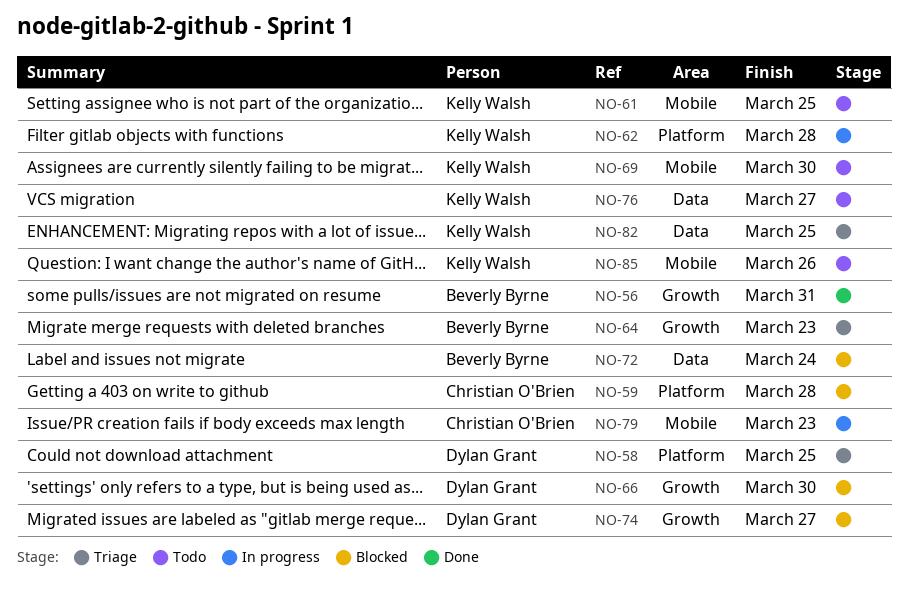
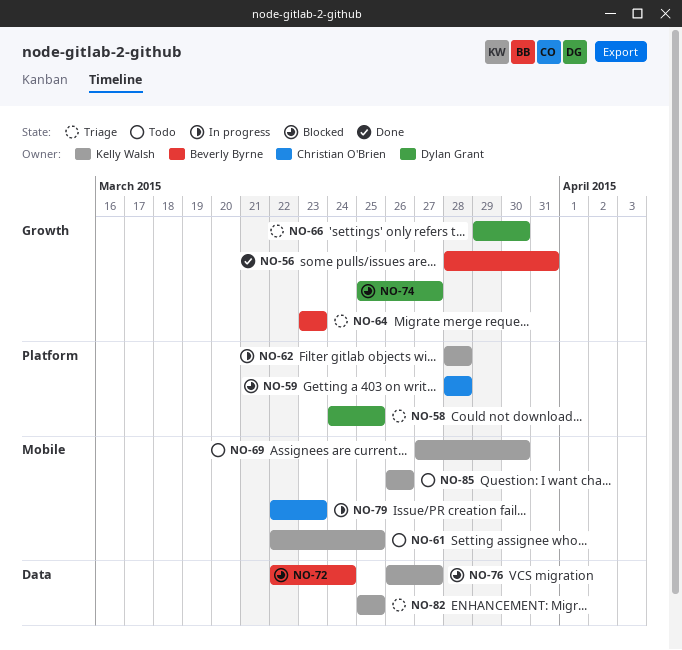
NO-66, status: Blocked -> Triage
NO-76, status: Todo -> Blocked

